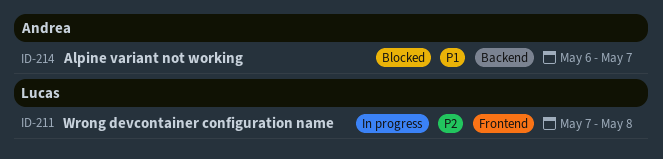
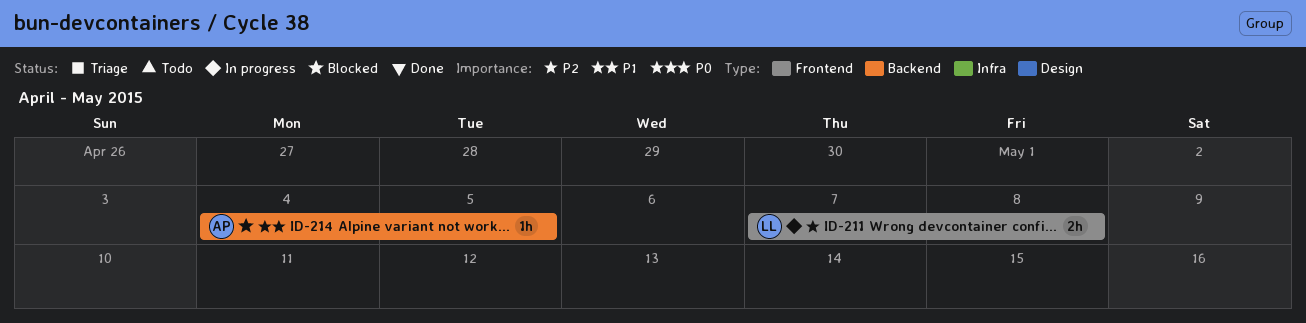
ID-214, start: May 6 -> May 4
ID-214, due: May 7 -> May 5

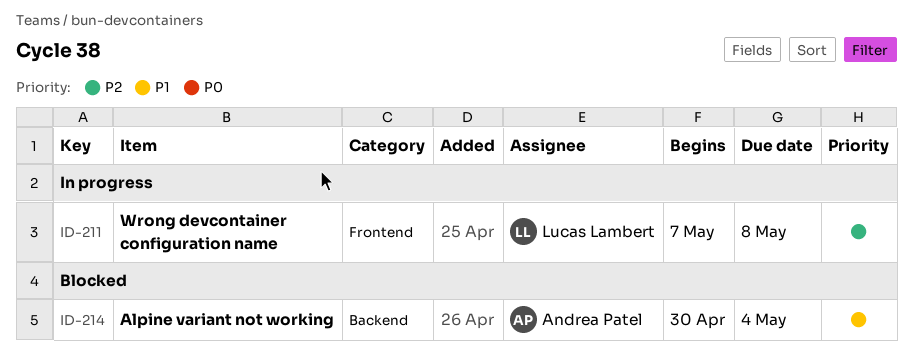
ID-214, start: May 4 -> Apr 30
ID-214, due: May 5 -> May 4

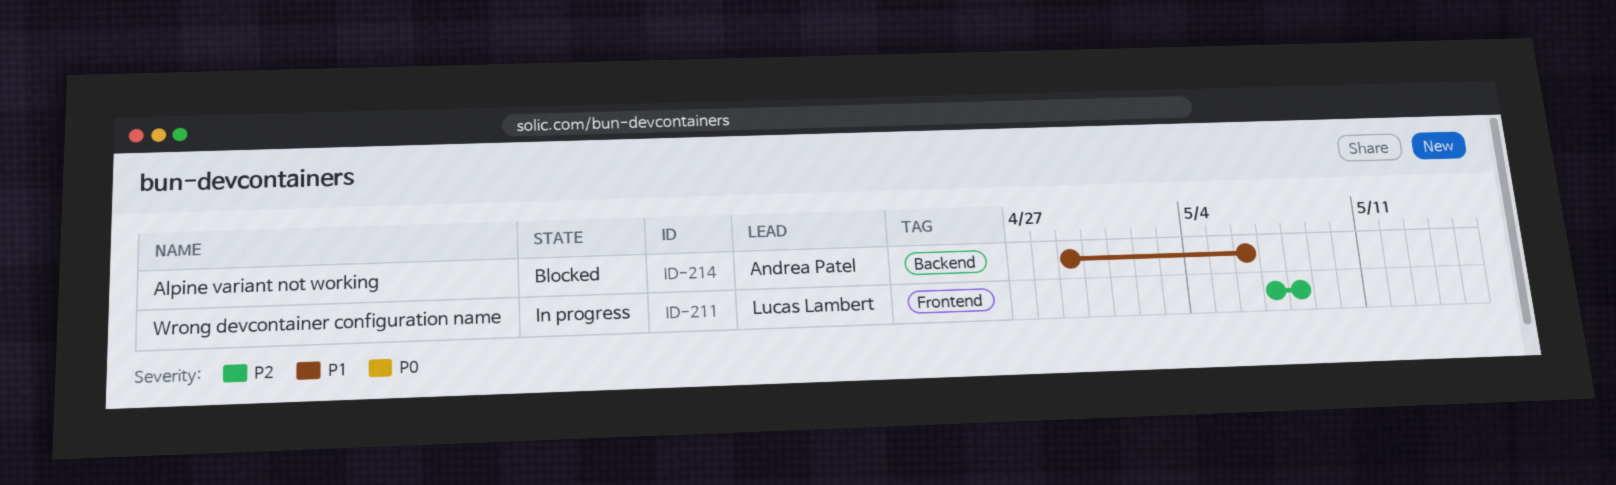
ID-214, start: Apr 30 -> Apr 29
ID-214, due: May 4 -> May 6

